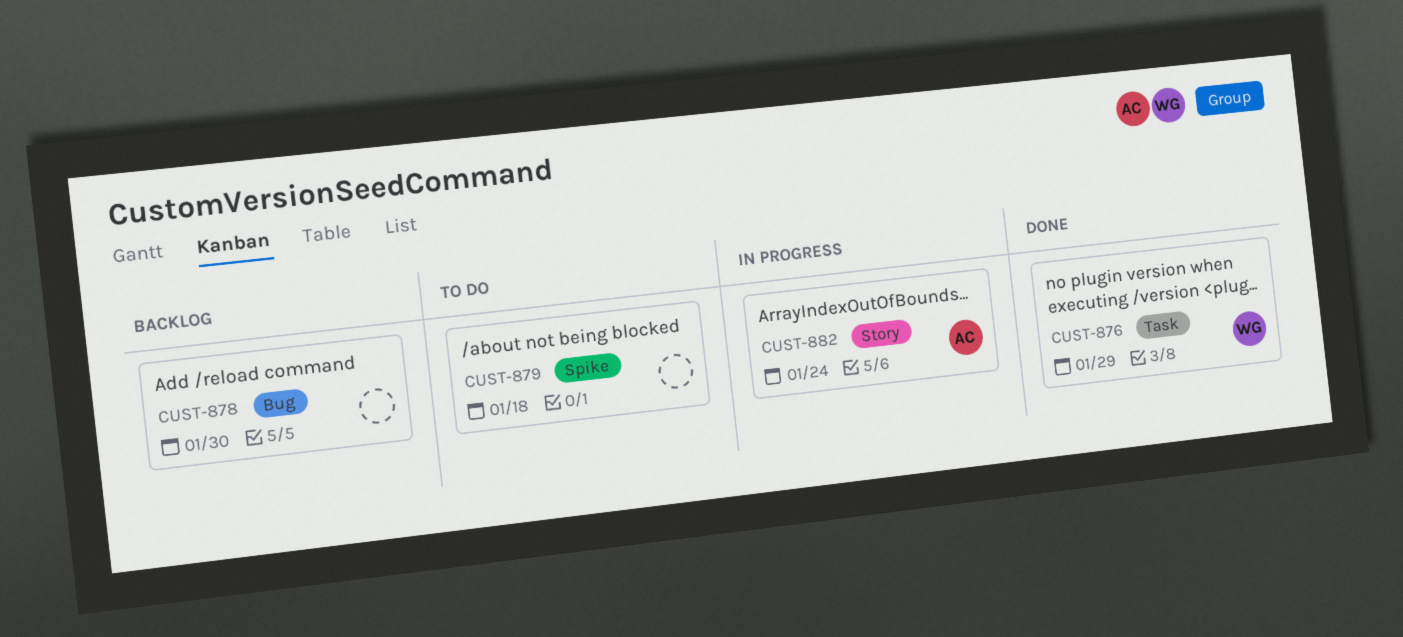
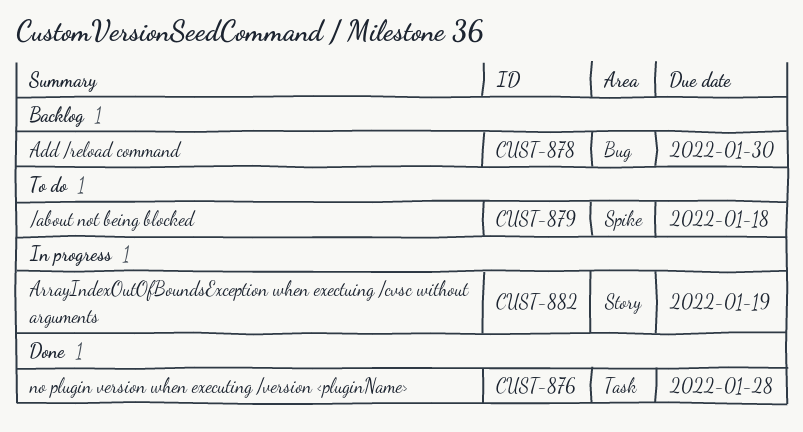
CUST-876, due: Jan 29 -> Jan 28
CUST-882, due: Jan 24 -> Jan 19

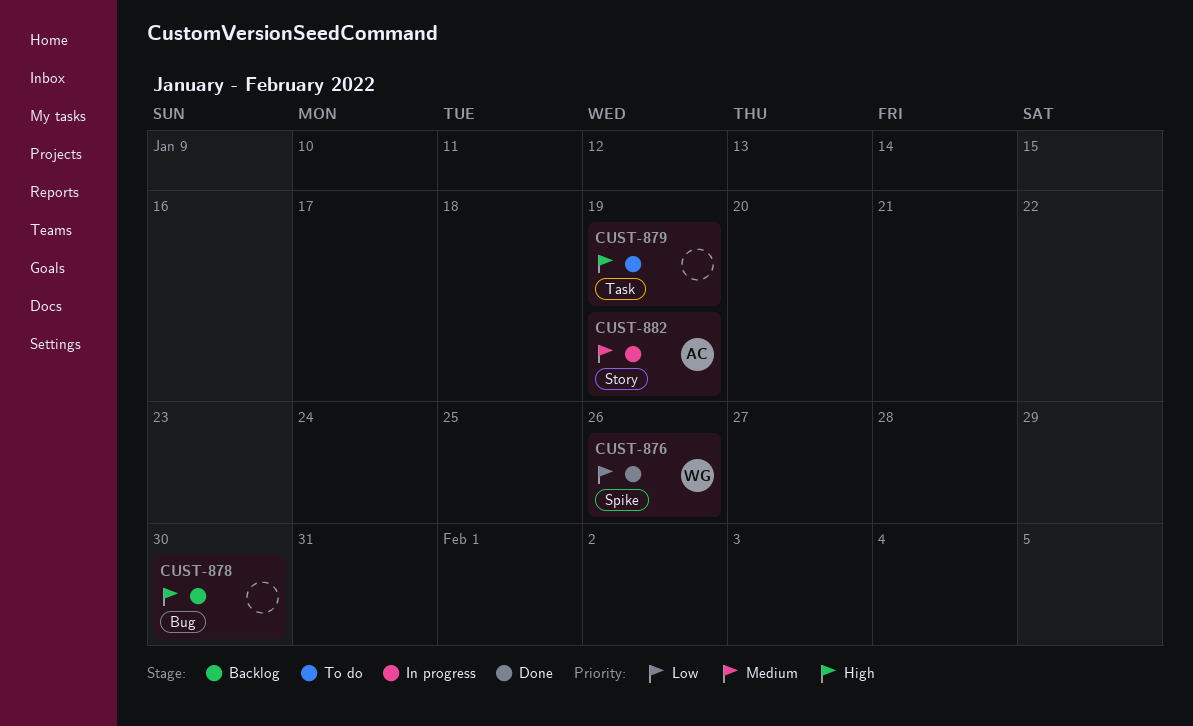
CUST-876, label: Task -> Spike
CUST-876, due: Jan 28 -> Jan 26
CUST-879, label: Spike -> Task
CUST-879, due: Jan 18 -> Jan 19

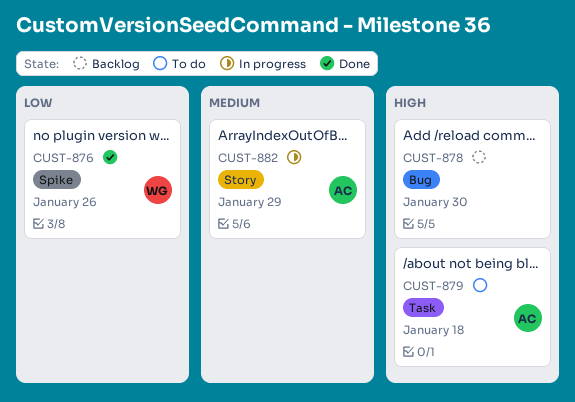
CUST-879, owner: none -> AC
CUST-879, due: Jan 19 -> Jan 18
CUST-882, due: Jan 19 -> Jan 29

